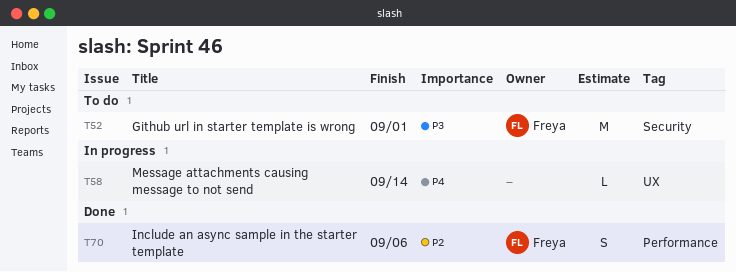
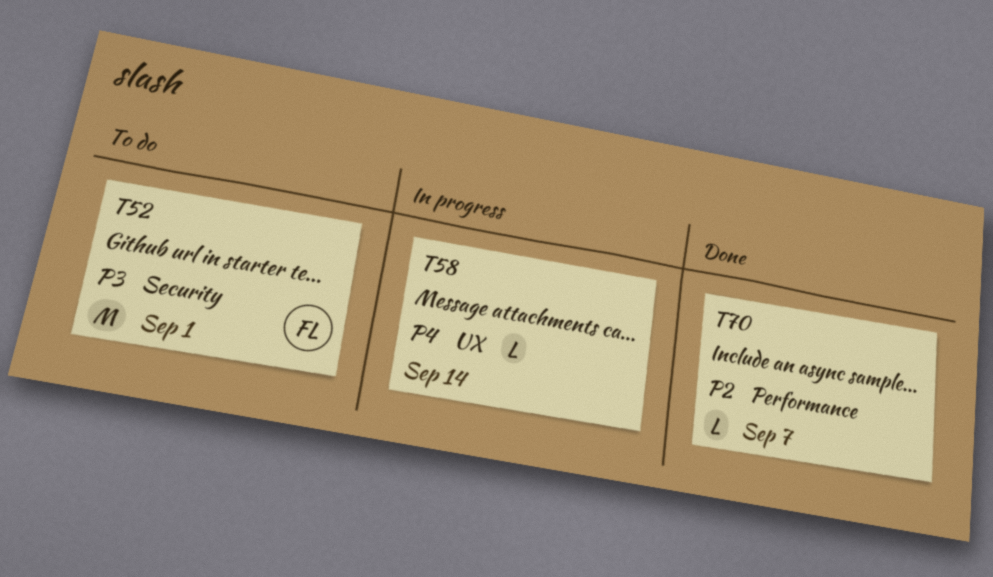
T70, owner: Freya -> none
T70, estimate: S -> L
T70, due: Sep 6 -> Sep 7

